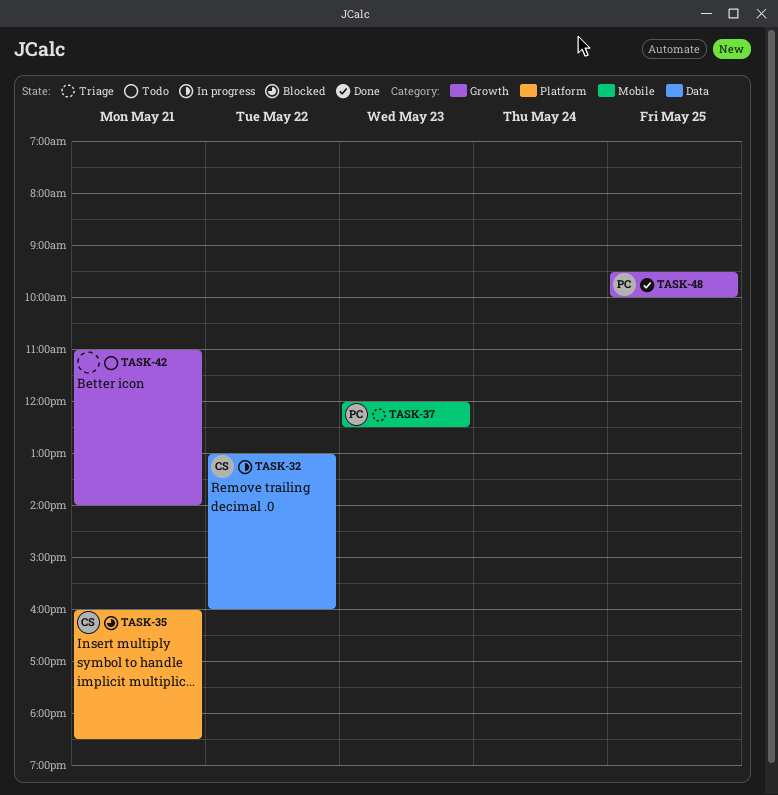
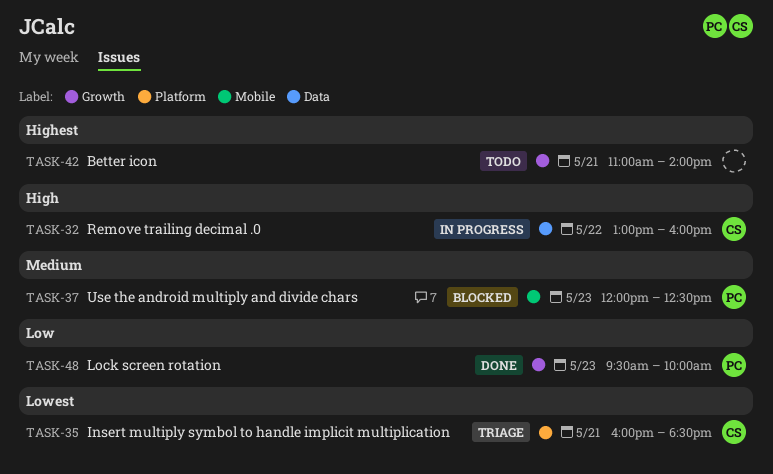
TASK-35, status: Blocked -> Triage
TASK-37, status: Triage -> Blocked
TASK-48, day: May 25 -> May 23

